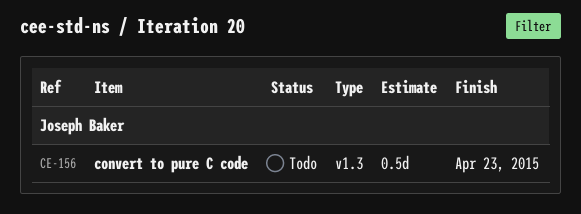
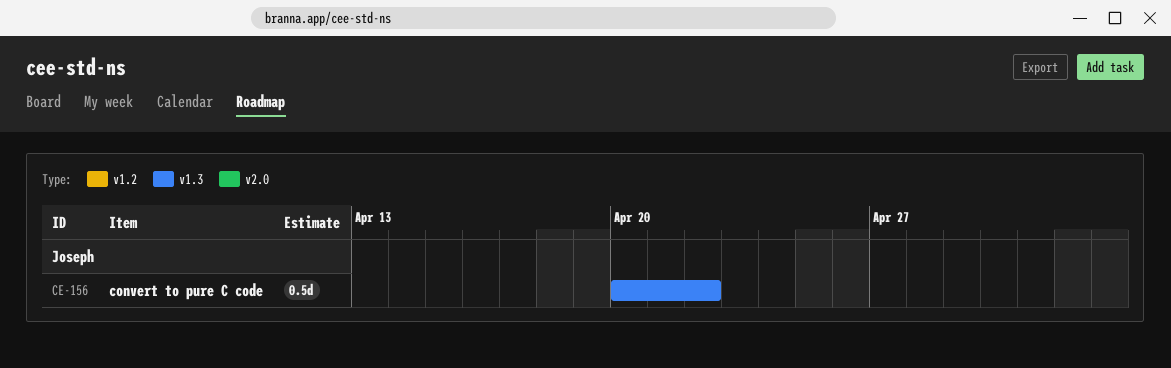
CE-156, due: Apr 23 -> Apr 22

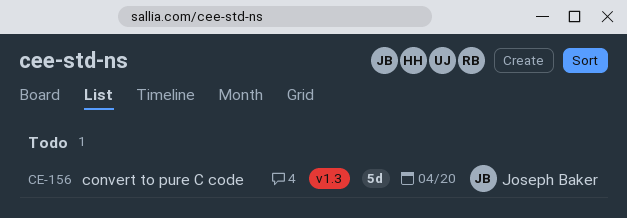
CE-156, estimate: 0.5d -> 5d
CE-156, due: Apr 22 -> Apr 20

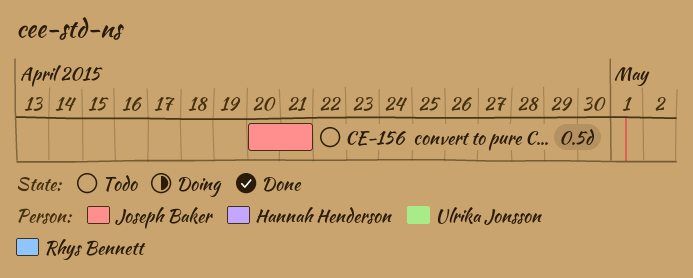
CE-156, estimate: 5d -> 0.5d
CE-156, due: Apr 20 -> Apr 21

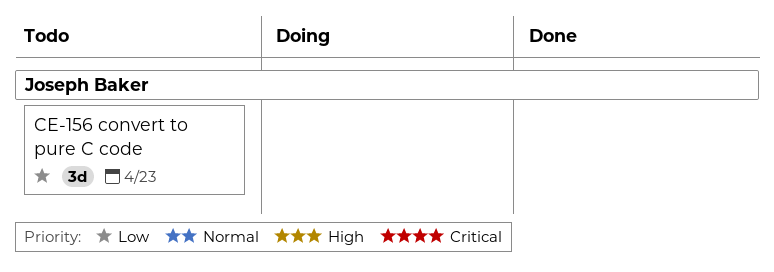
CE-156, estimate: 0.5d -> 3d
CE-156, due: Apr 21 -> Apr 23

